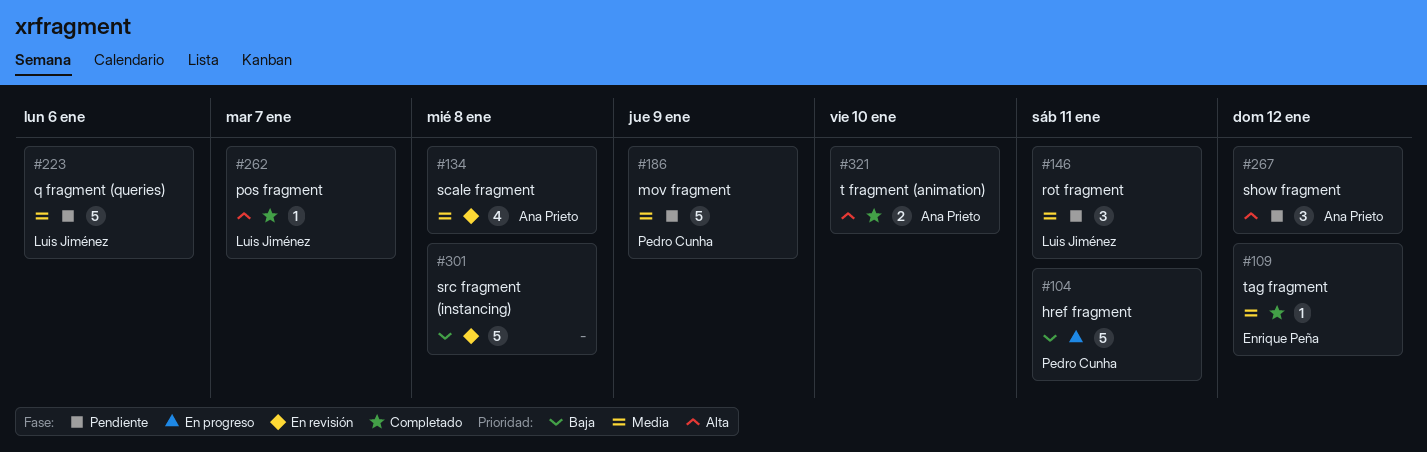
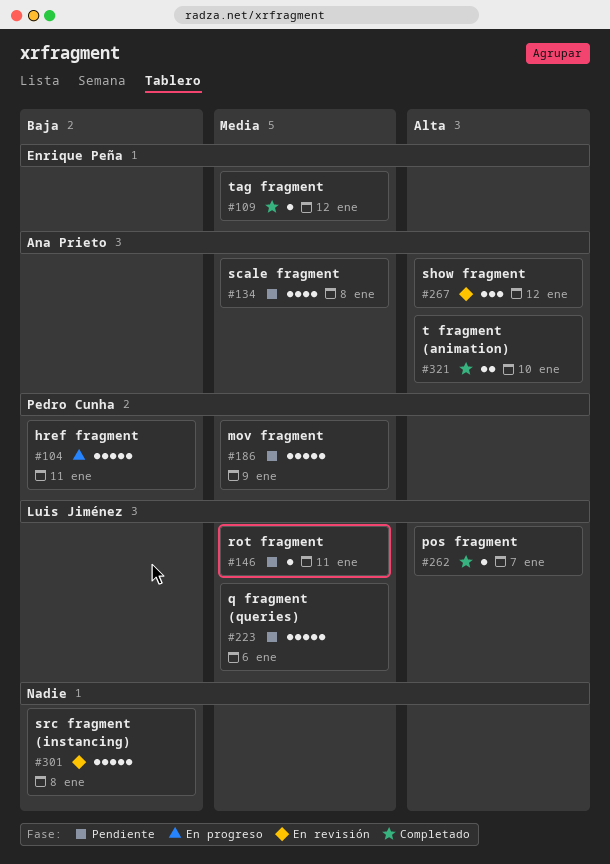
#134, status: En revisión -> Pendiente
#146, estimate: 3 -> 1
#267, status: Pendiente -> En revisión

